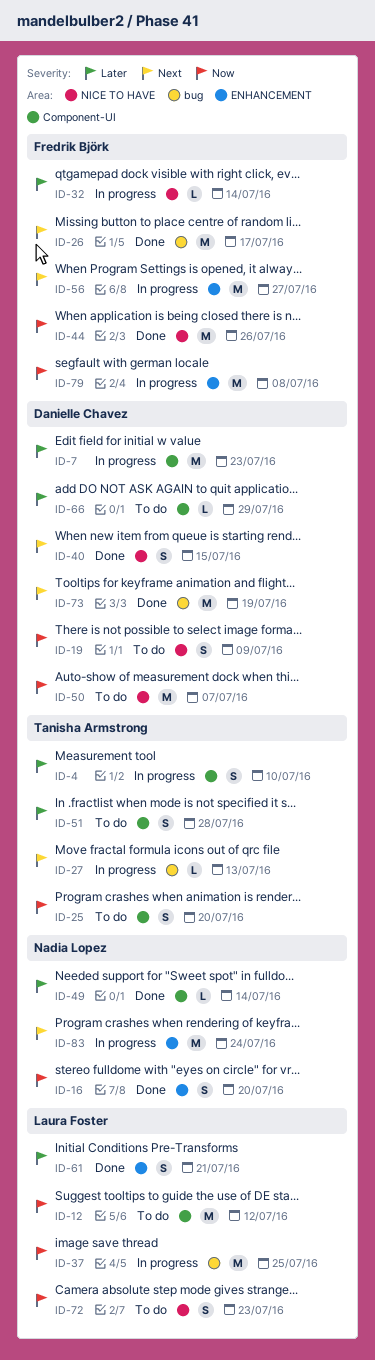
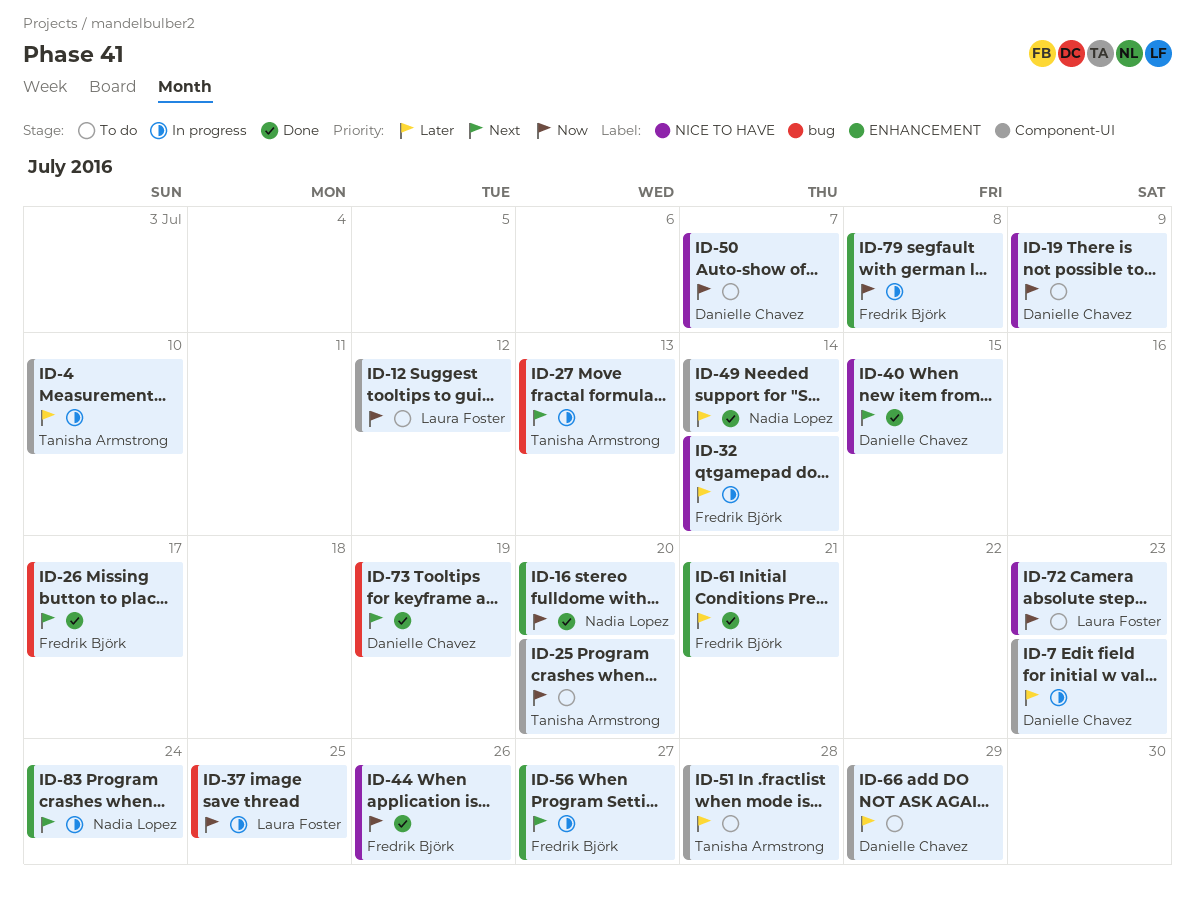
ID-61, owner: Laura Foster -> Fredrik Björk

